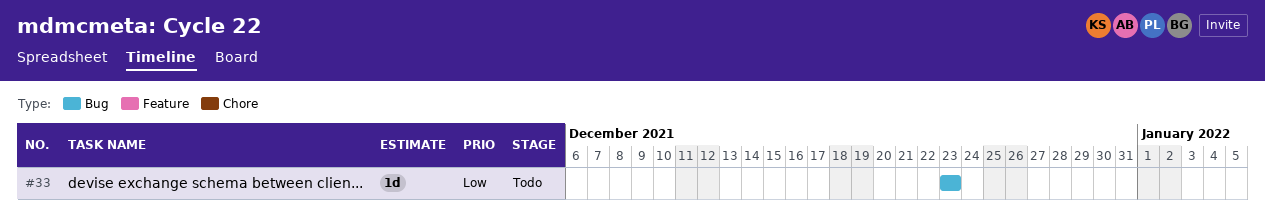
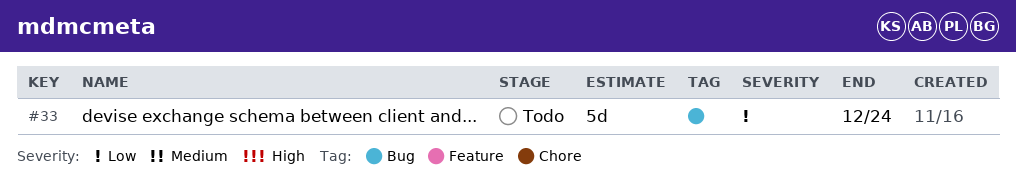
#33, estimate: 1d -> 5d
#33, due: Dec 23 -> Dec 24

